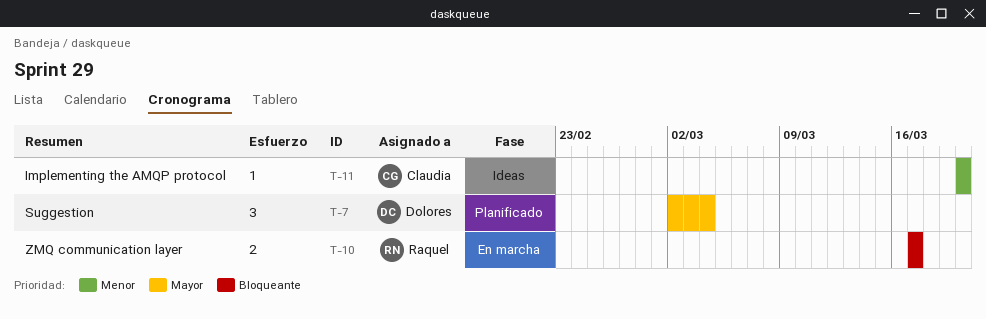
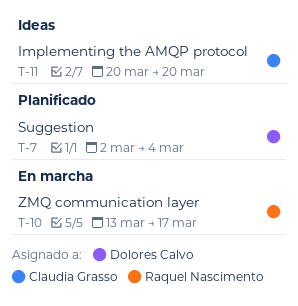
T-10, start: Mar 17 -> Mar 13

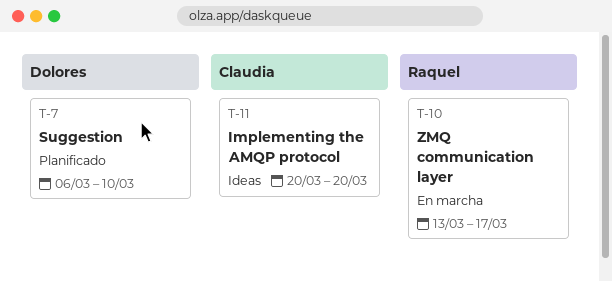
T-7, start: Mar 2 -> Mar 6
T-7, due: Mar 4 -> Mar 10

